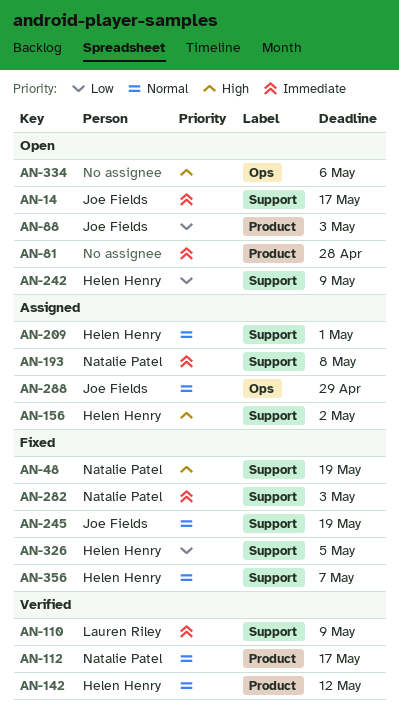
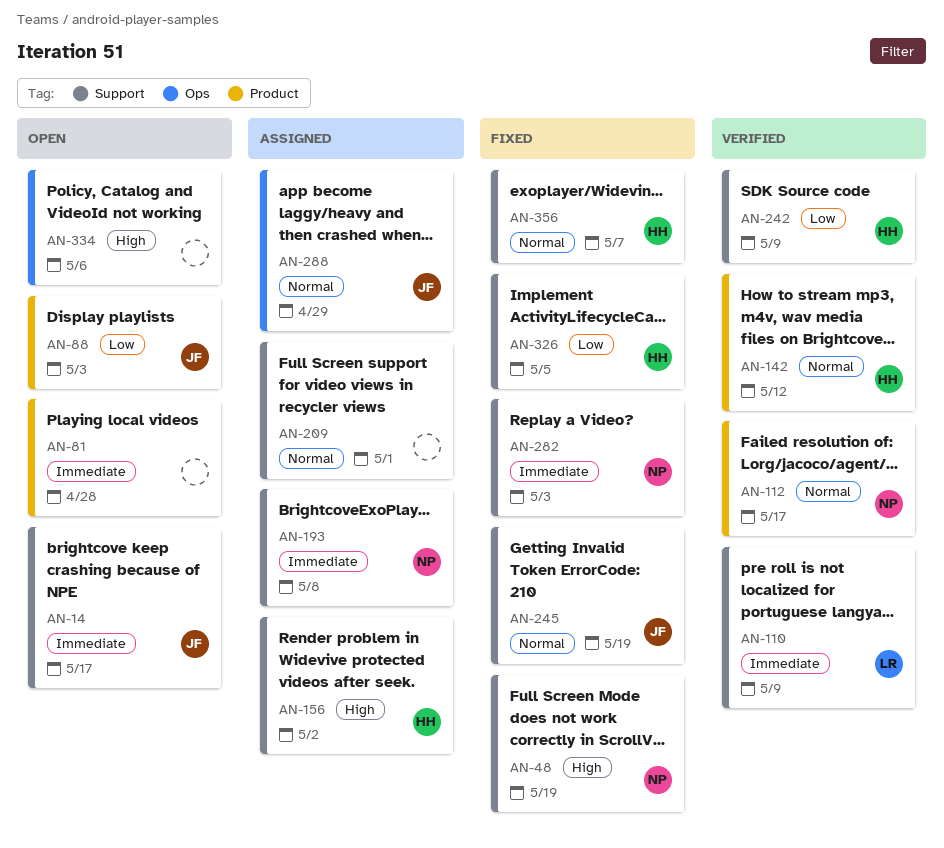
AN-209, owner: Helen Henry -> none
AN-242, status: Open -> Verified

